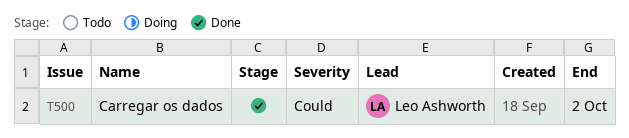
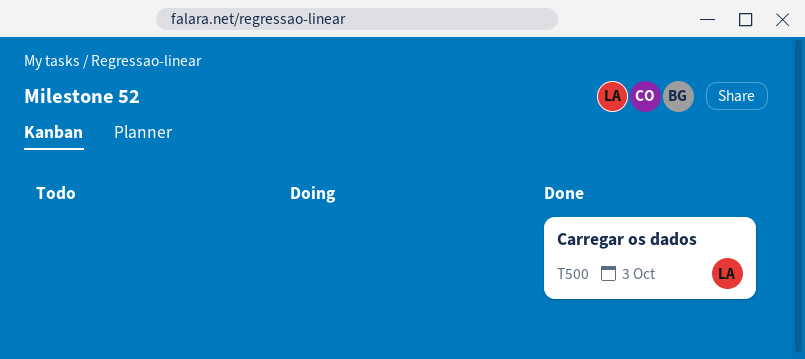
T500, due: Oct 2 -> Oct 3

